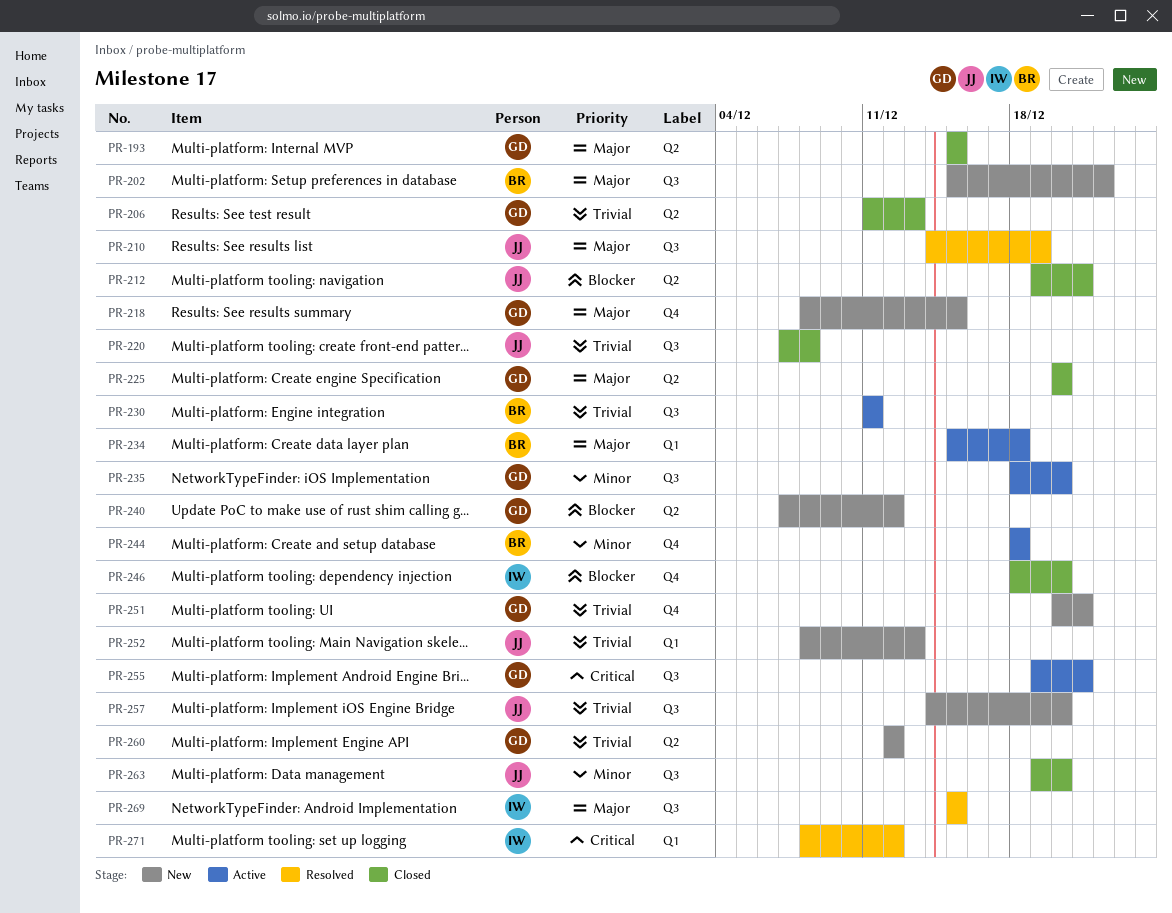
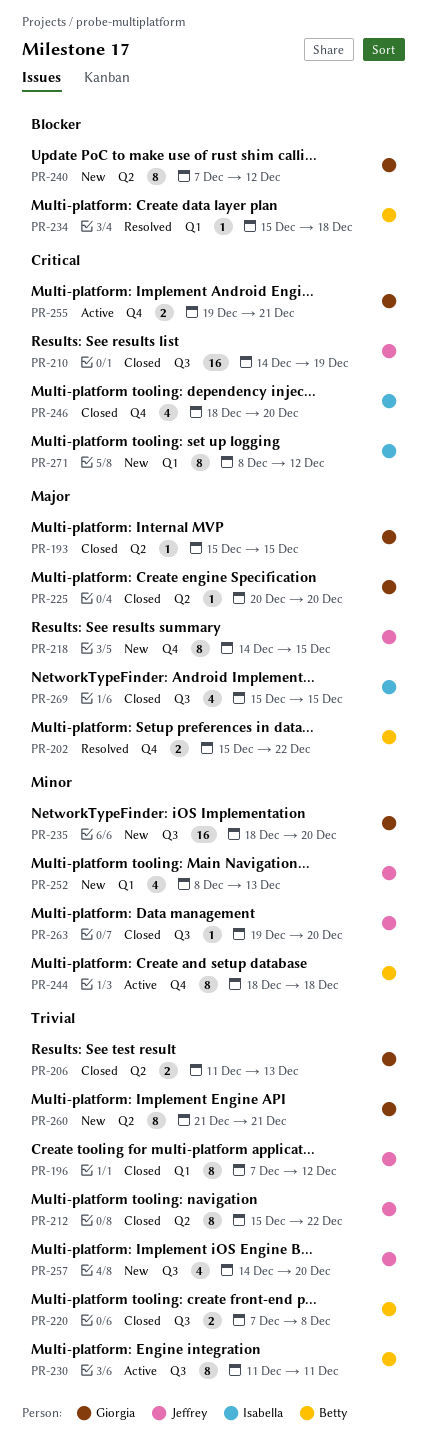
PR-196: none -> present
PR-202, status: New -> Resolved
PR-202, label: Q3 -> Q4
PR-210, status: Resolved -> Closed
PR-210, priority: Major -> Critical
PR-212, priority: Blocker -> Trivial
PR-212, start: Dec 19 -> Dec 15
PR-212, due: Dec 21 -> Dec 22
PR-218, owner: Giorgia -> Jeffrey
PR-218, start: Dec 8 -> Dec 14
PR-220, owner: Jeffrey -> Betty
PR-234, status: Active -> Resolved
PR-234, priority: Major -> Blocker
PR-235, status: Active -> New
PR-246, priority: Blocker -> Critical
PR-251: present -> none
PR-252, priority: Trivial -> Minor
PR-255, label: Q3 -> Q4
PR-260, start: Dec 12 -> Dec 21
PR-260, due: Dec 12 -> Dec 21
PR-269, status: Resolved -> Closed
PR-271, status: Resolved -> New

